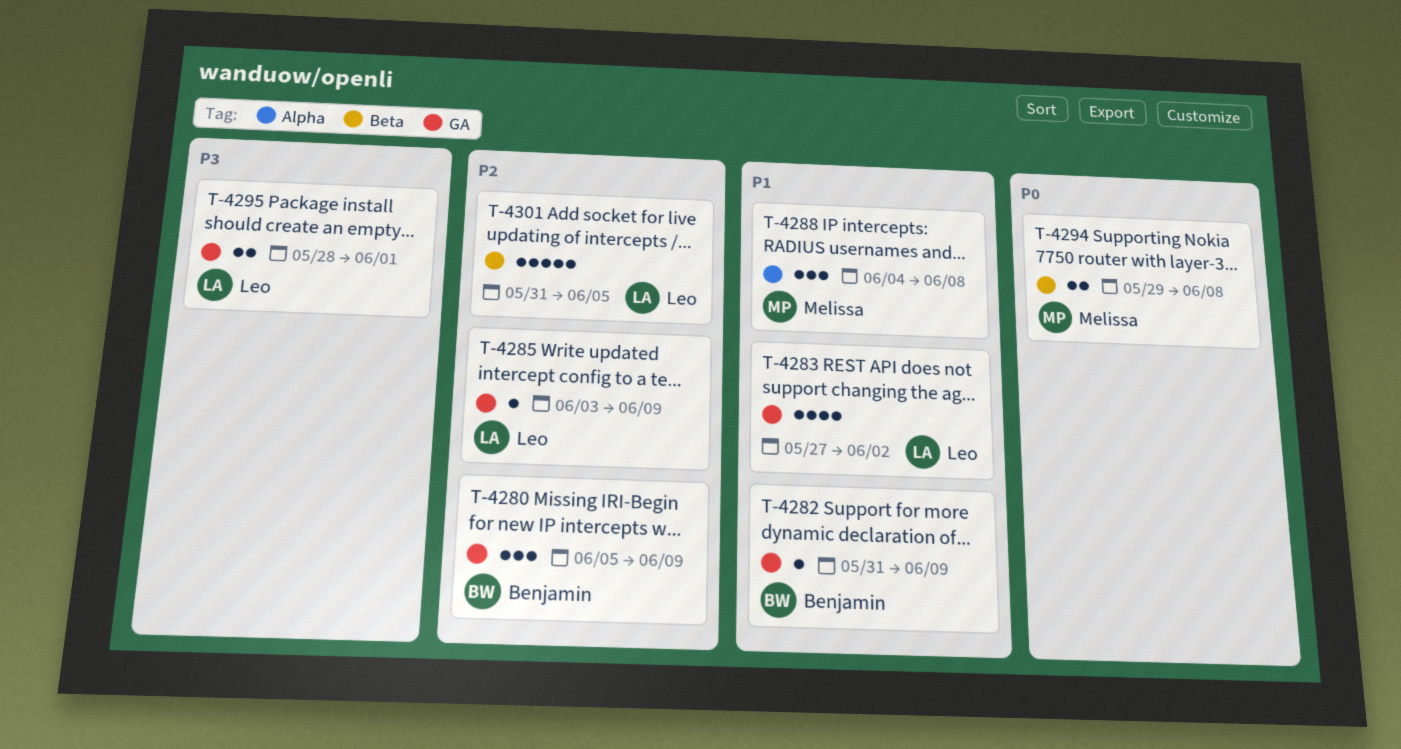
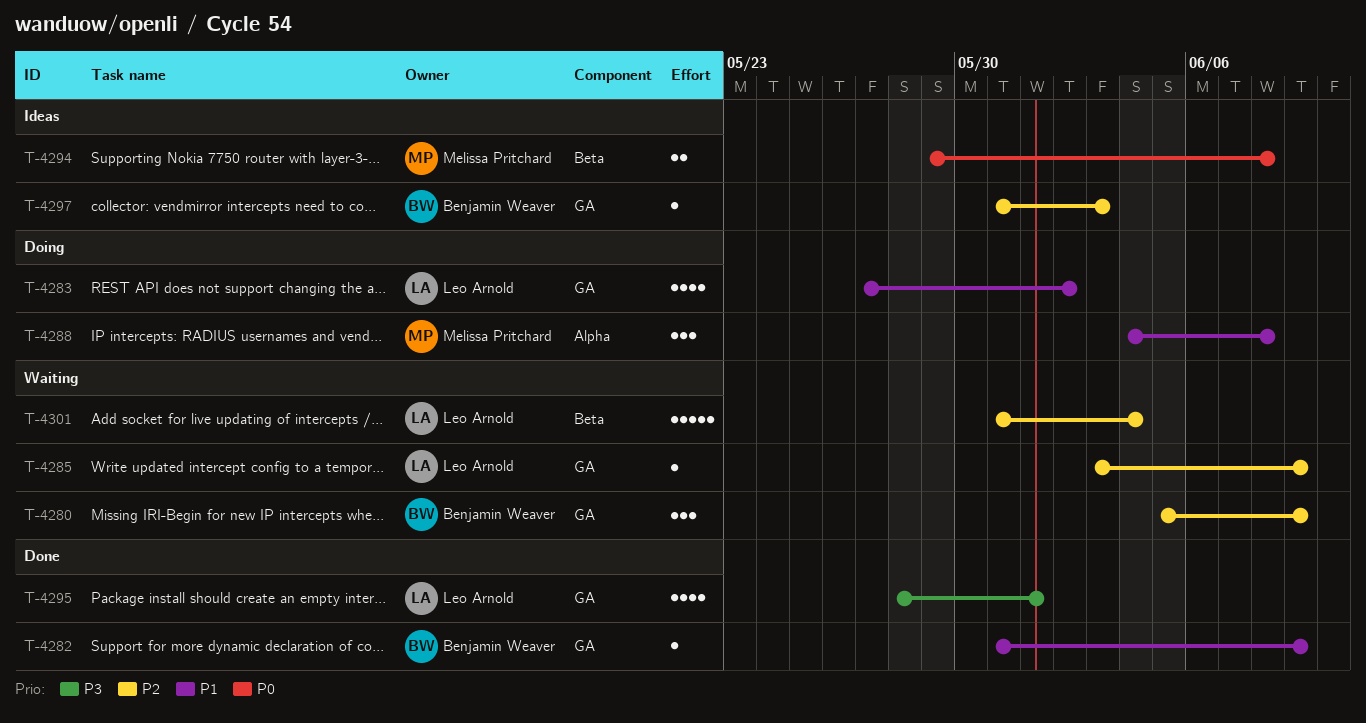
T-4295, estimate: 2 -> 4
T-4297: none -> present
T-4301, due: Jun 5 -> Jun 4

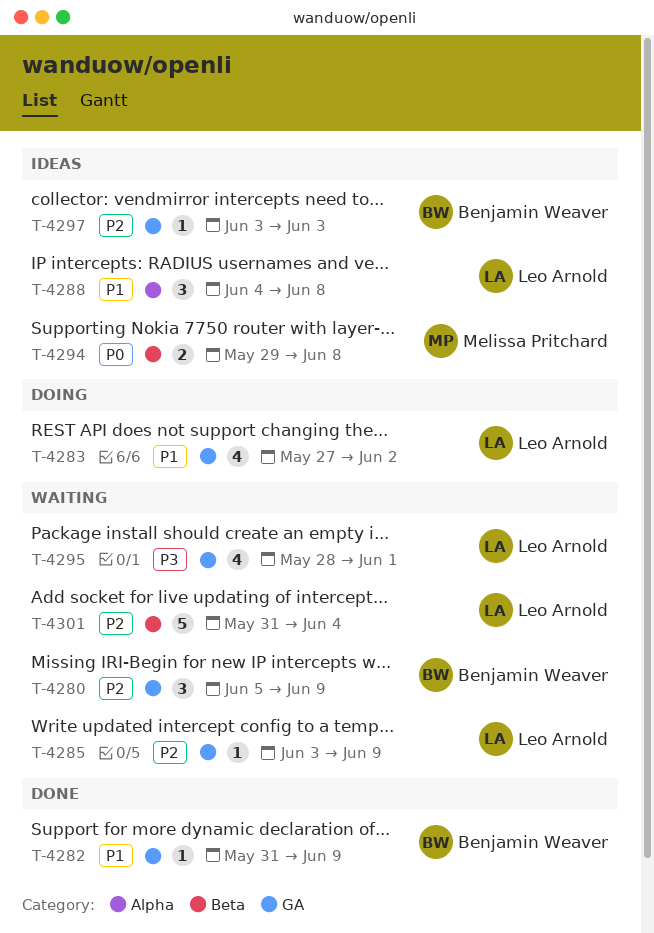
T-4288, status: Doing -> Ideas
T-4288, owner: Melissa Pritchard -> Leo Arnold
T-4295, status: Done -> Waiting
T-4297, start: May 31 -> Jun 3

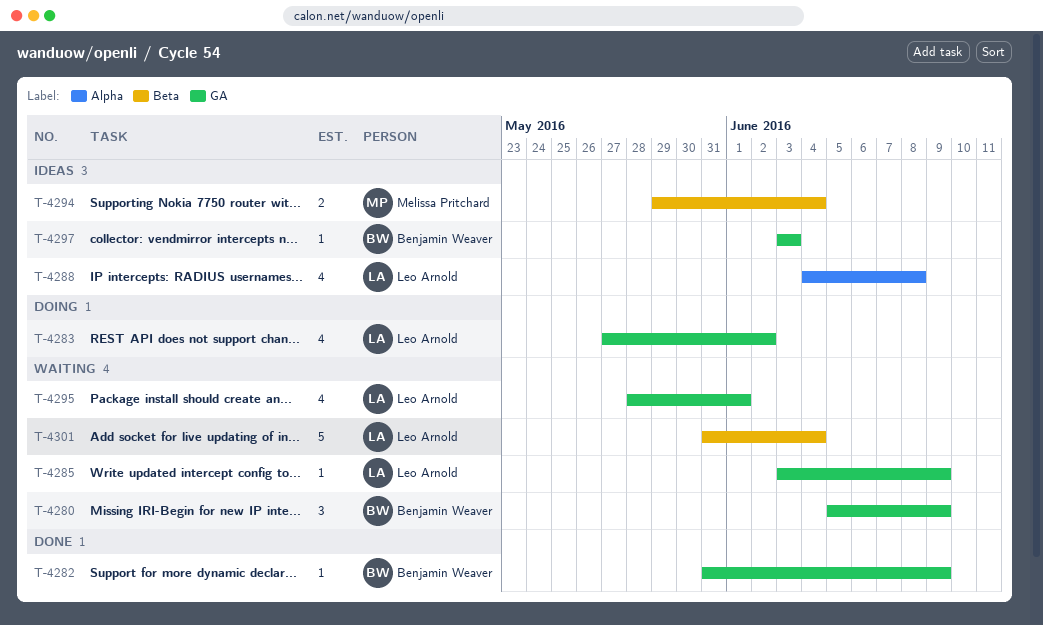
T-4288, estimate: 3 -> 4
T-4294, due: Jun 8 -> Jun 4

